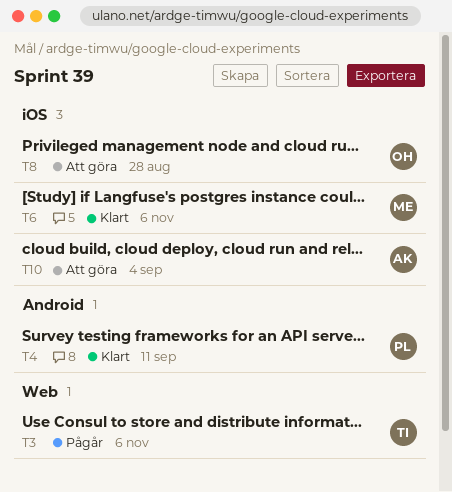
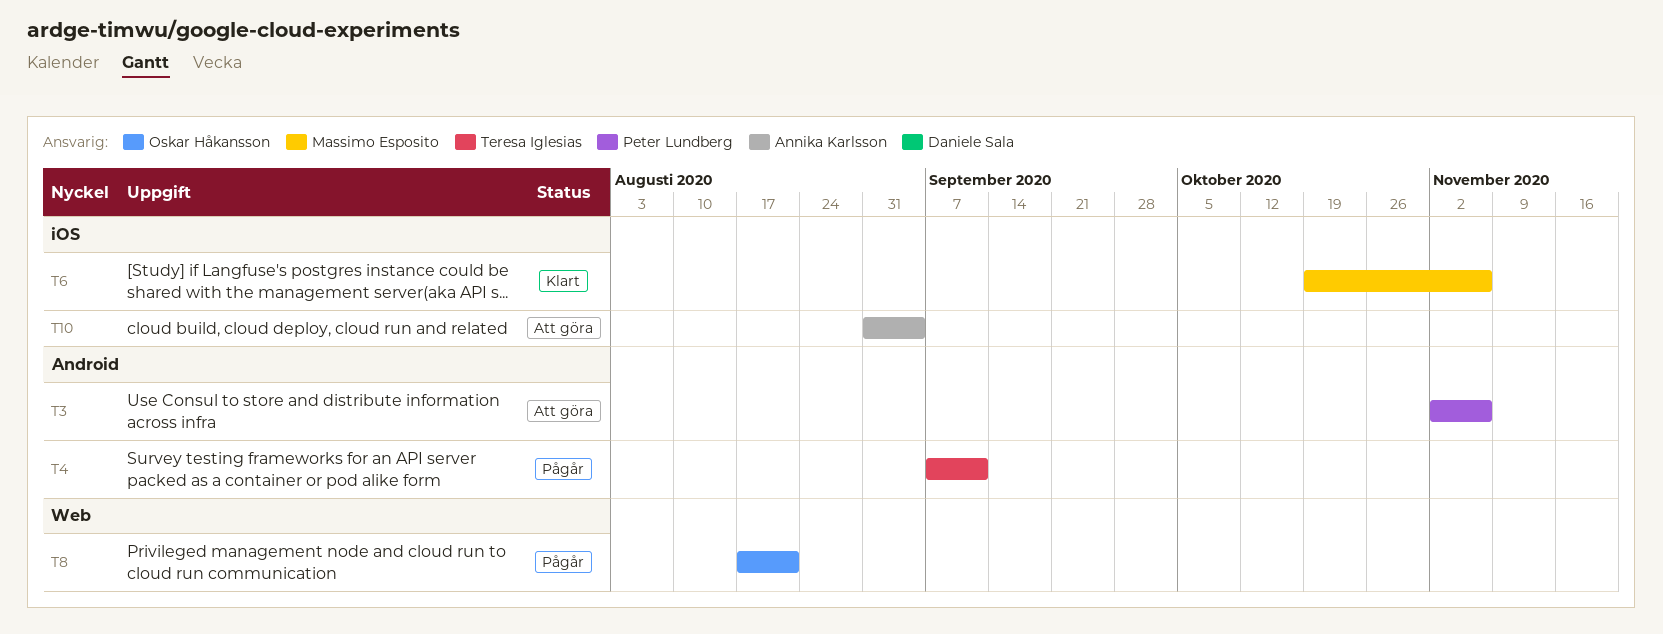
T3, status: Pågår -> Att göra
T3, owner: Teresa Iglesias -> Peter Lundberg
T3, label: Web -> Android
T4, status: Klart -> Pågår
T4, owner: Peter Lundberg -> Teresa Iglesias
T8, status: Att göra -> Pågår
T8, label: iOS -> Web
T8, due: Aug 28 -> Aug 21

